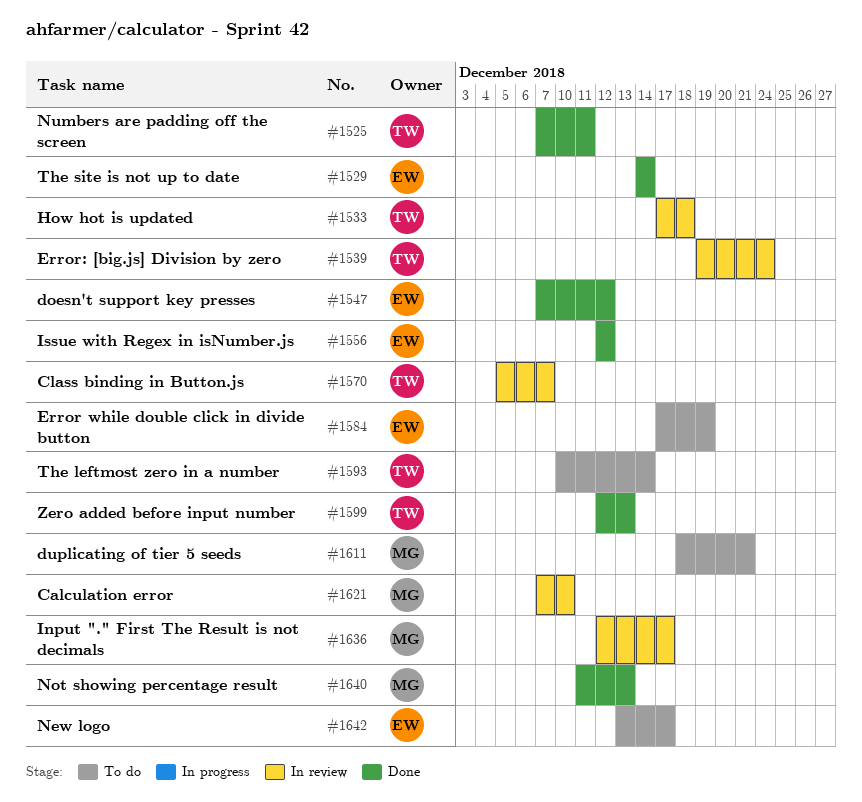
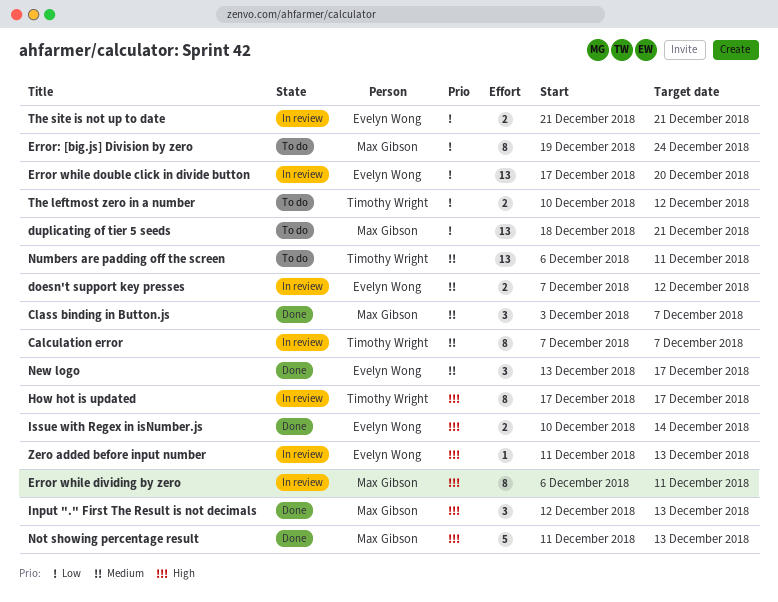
Calculation error, owner: Max Gibson -> Timothy Wright
Calculation error, due: Dec 10 -> Dec 7
Class binding in Button.js, status: In review -> Done
Class binding in Button.js, owner: Timothy Wright -> Max Gibson
Class binding in Button.js, start: Dec 5 -> Dec 3
doesn't support key presses, status: Done -> In review
Error while dividing by zero: none -> present
Error while double click in divide button, status: To do -> In review
Error while double click in divide button, due: Dec 19 -> Dec 20
Error: [big.js] Division by zero, status: In review -> To do
Error: [big.js] Division by zero, owner: Timothy Wright -> Max Gibson
How hot is updated, due: Dec 18 -> Dec 17
Input "." First The Result is not decimals, status: In review -> Done
Input "." First The Result is not decimals, due: Dec 17 -> Dec 13
Issue with Regex in isNumber.js, start: Dec 12 -> Dec 10
Issue with Regex in isNumber.js, due: Dec 12 -> Dec 14
New logo, status: To do -> Done
Numbers are padding off the screen, status: Done -> To do
Numbers are padding off the screen, start: Dec 7 -> Dec 6
The leftmost zero in a number, due: Dec 14 -> Dec 12
The site is not up to date, status: Done -> In review
The site is not up to date, start: Dec 14 -> Dec 21
The site is not up to date, due: Dec 14 -> Dec 21
Zero added before input number, status: Done -> In review
Zero added before input number, owner: Timothy Wright -> Evelyn Wong
Zero added before input number, start: Dec 12 -> Dec 11

